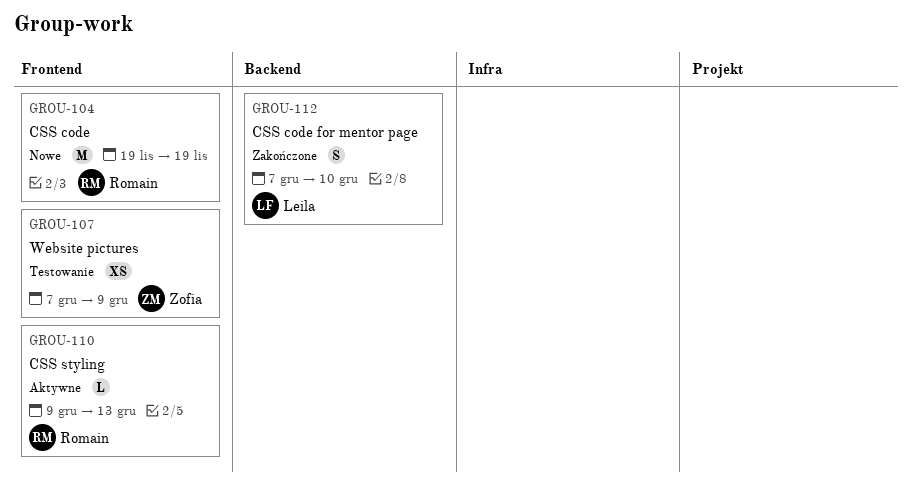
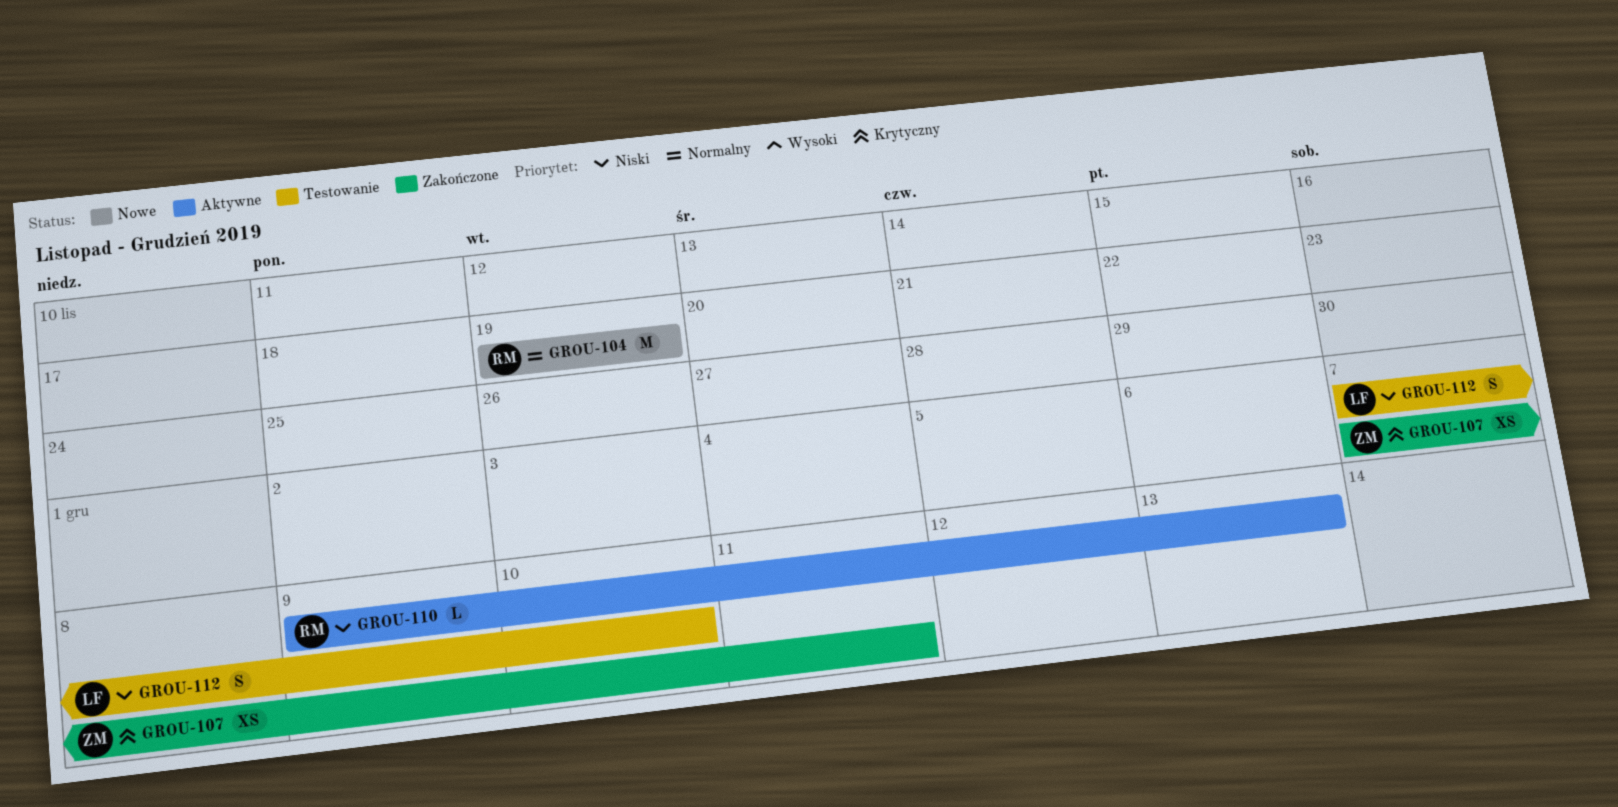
GROU-107, status: Testowanie -> Zakończone
GROU-107, due: Dec 9 -> Dec 11
GROU-112, status: Zakończone -> Testowanie

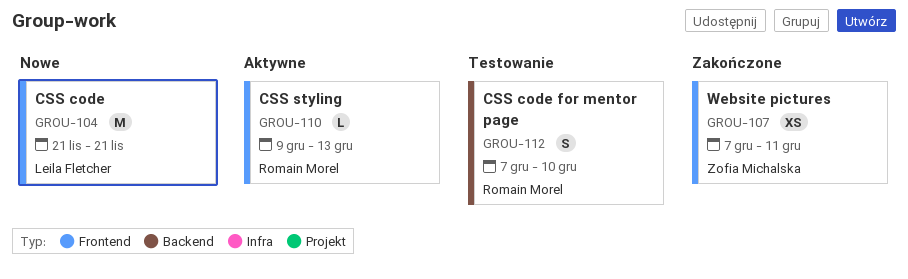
GROU-104, owner: Romain Morel -> Leila Fletcher
GROU-104, start: Nov 19 -> Nov 21
GROU-104, due: Nov 19 -> Nov 21
GROU-112, owner: Leila Fletcher -> Romain Morel

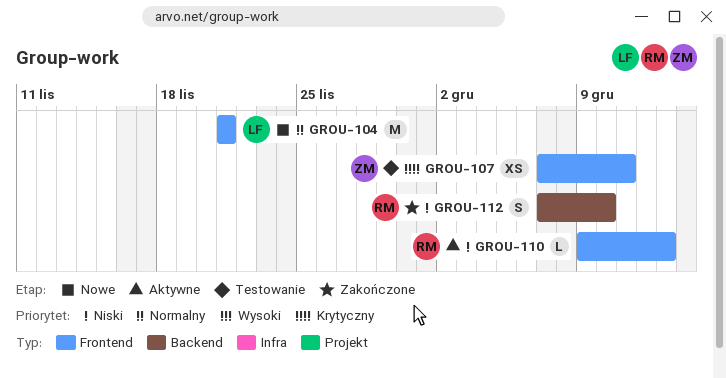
GROU-107, status: Zakończone -> Testowanie
GROU-112, status: Testowanie -> Zakończone

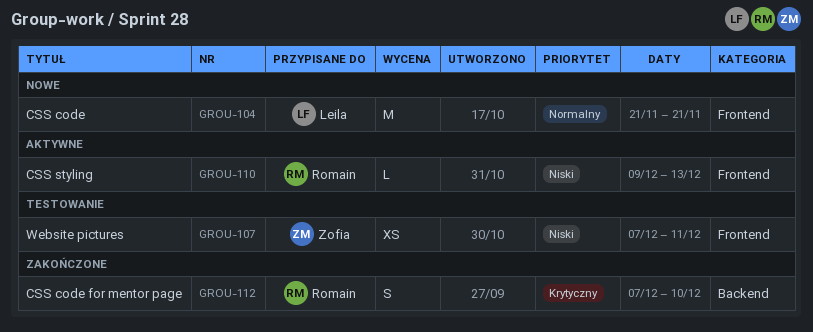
GROU-107, priority: Krytyczny -> Niski
GROU-112, priority: Niski -> Krytyczny

